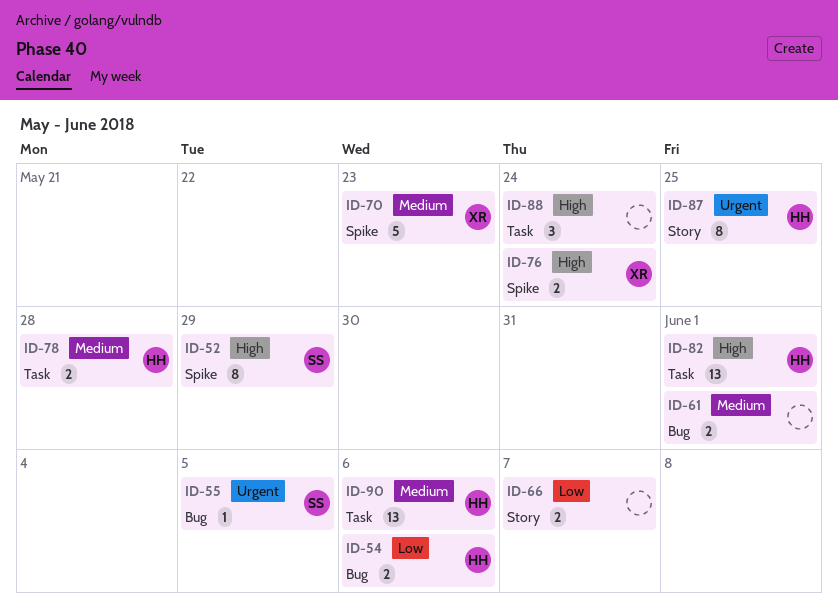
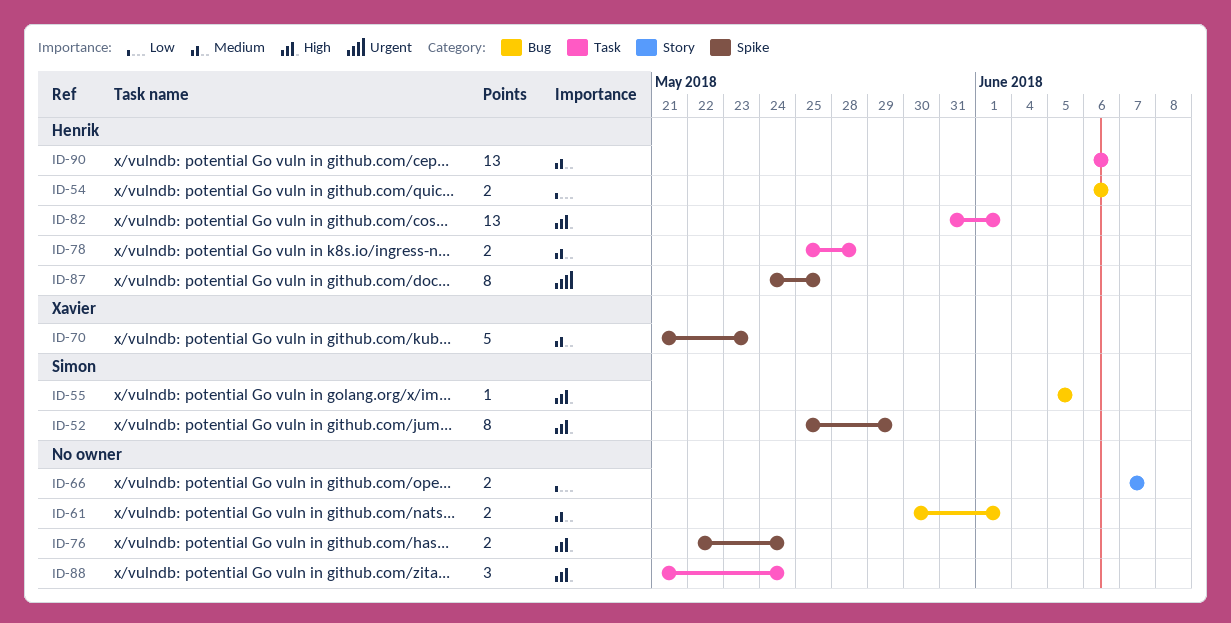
ID-55, priority: Urgent -> High
ID-76, owner: Xavier -> none
ID-87, label: Story -> Spike

